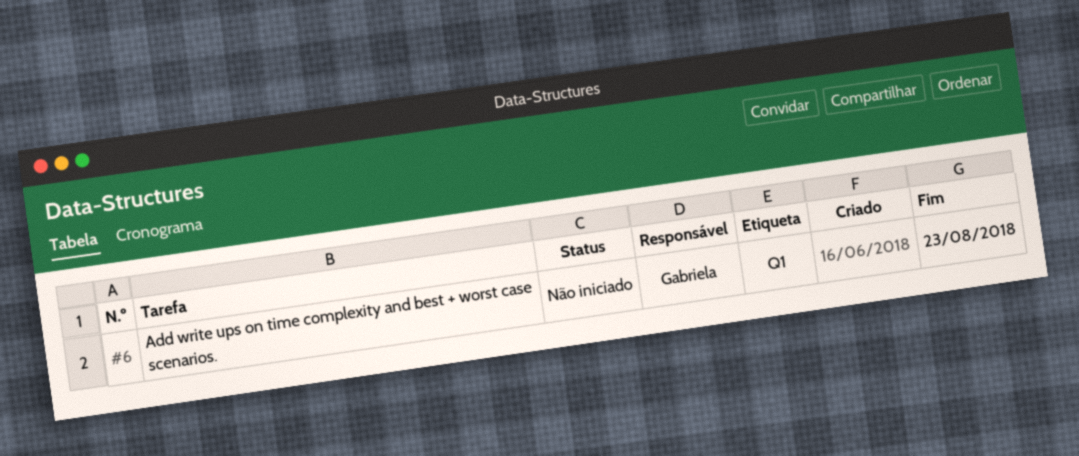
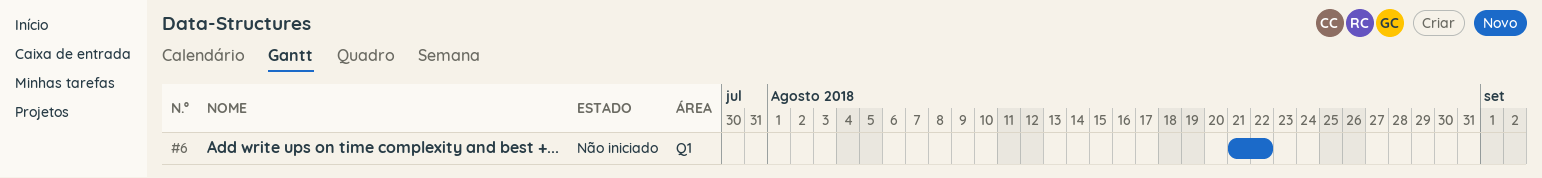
#6, due: Aug 23 -> Aug 22

